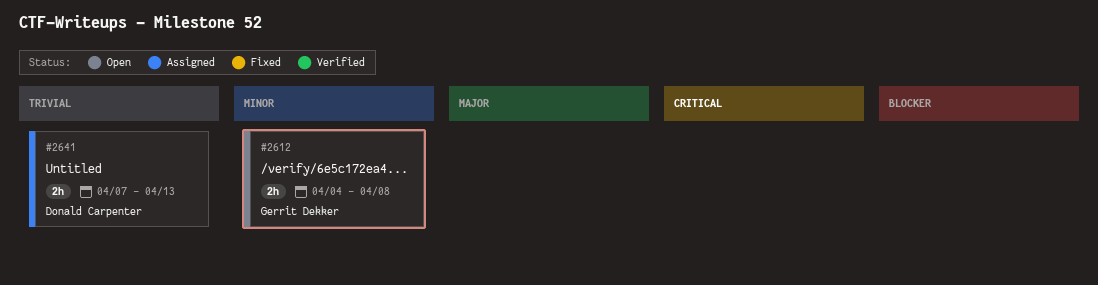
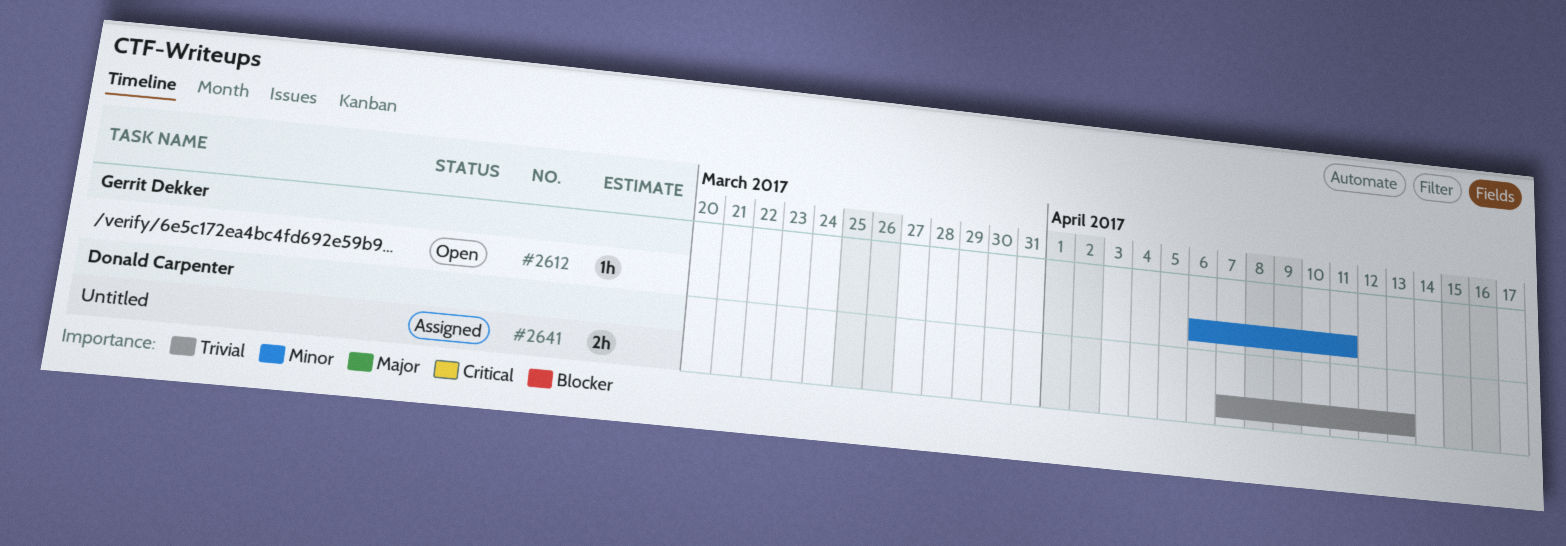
#2612, estimate: 2h -> 1h
#2612, start: Apr 4 -> Apr 6
#2612, due: Apr 8 -> Apr 11

